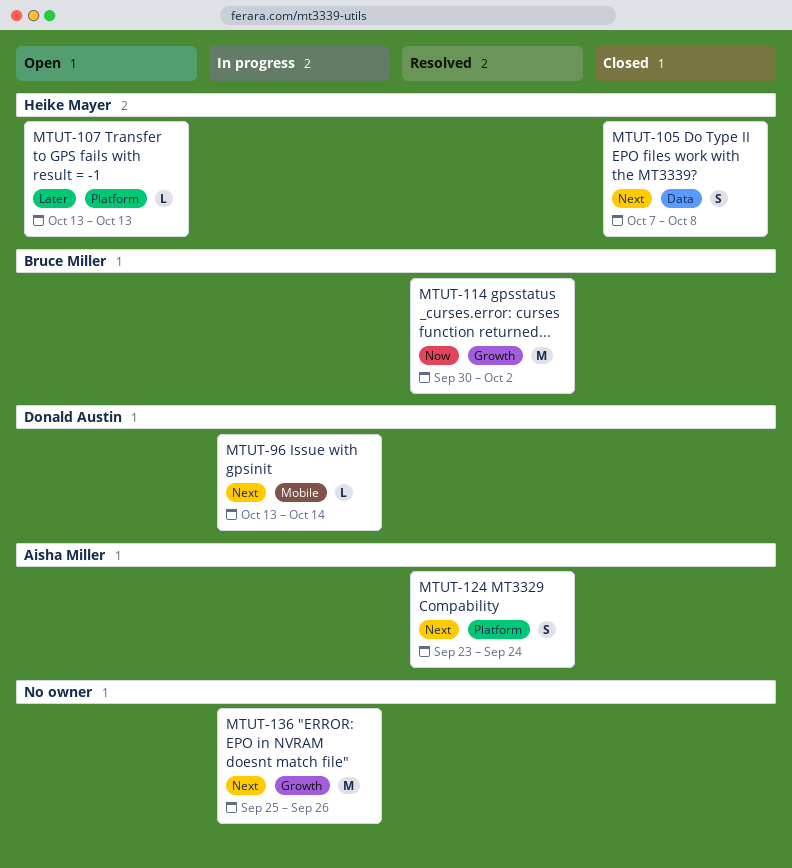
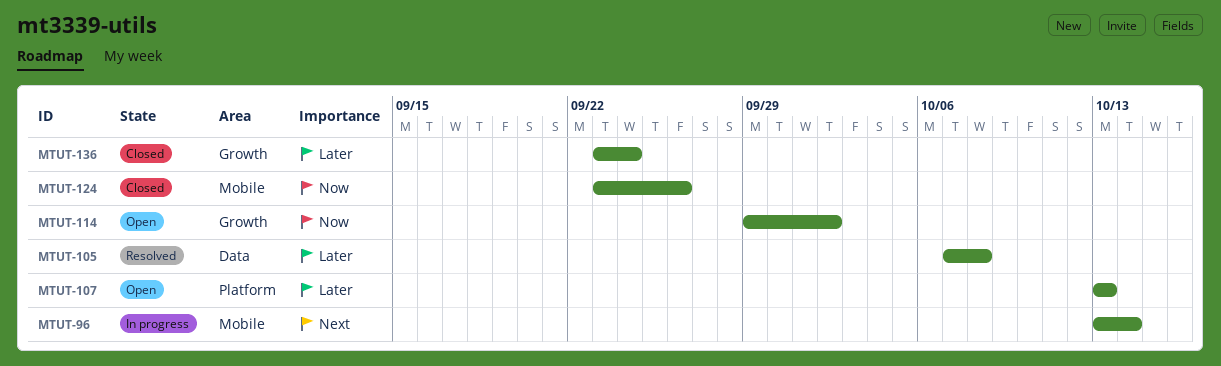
MTUT-105, status: Closed -> Resolved
MTUT-105, priority: Next -> Later
MTUT-114, status: Resolved -> Open
MTUT-114, start: Sep 30 -> Sep 29
MTUT-124, status: Resolved -> Closed
MTUT-124, priority: Next -> Now
MTUT-124, label: Platform -> Mobile
MTUT-124, due: Sep 24 -> Sep 26
MTUT-136, status: In progress -> Closed
MTUT-136, priority: Next -> Later
MTUT-136, start: Sep 25 -> Sep 23
MTUT-136, due: Sep 26 -> Sep 24

